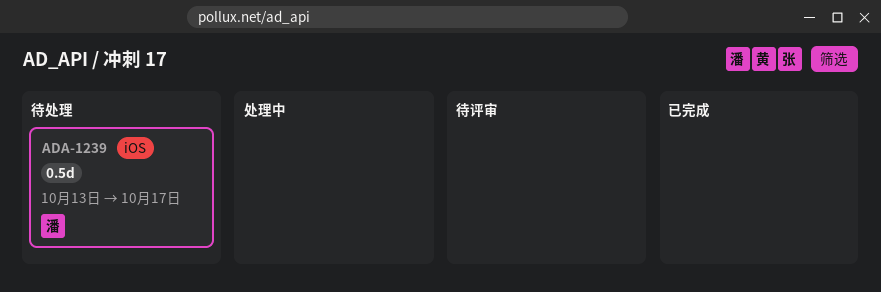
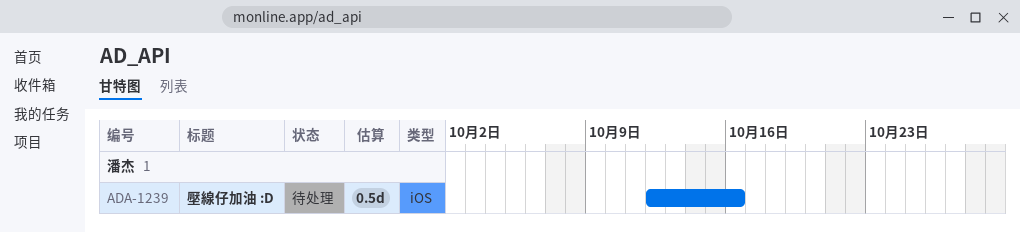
ADA-1239, start: Oct 13 -> Oct 12
ADA-1239, due: Oct 17 -> Oct 16

